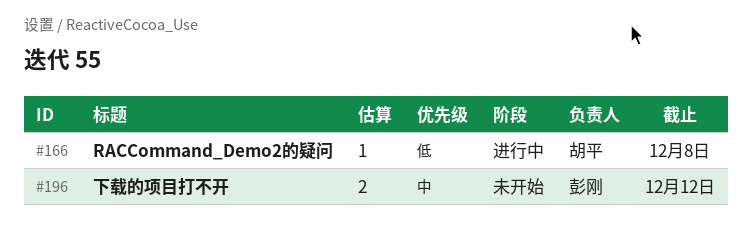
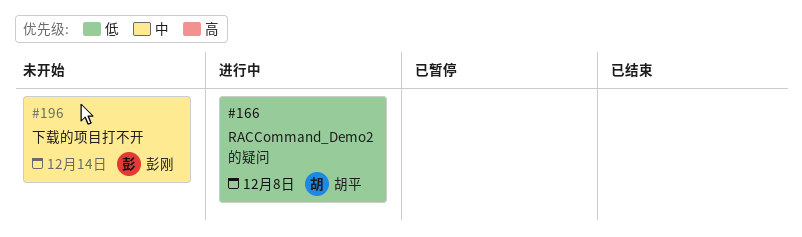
#196, due: Dec 12 -> Dec 14

